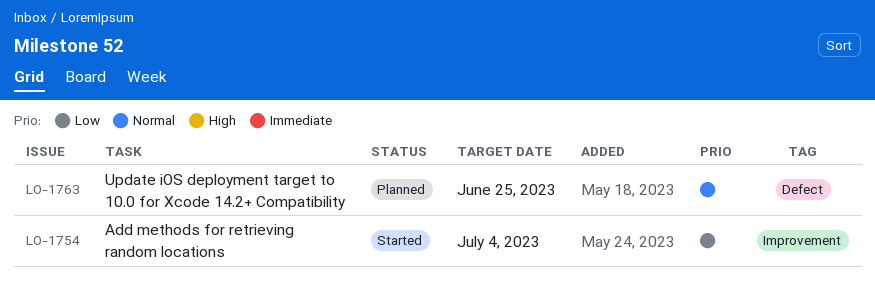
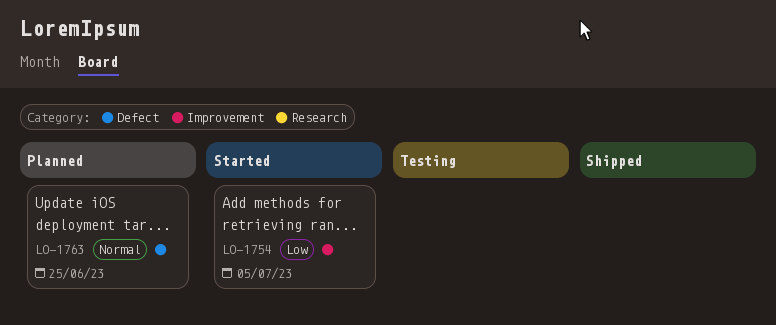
LO-1754, due: Jul 4 -> Jul 5

